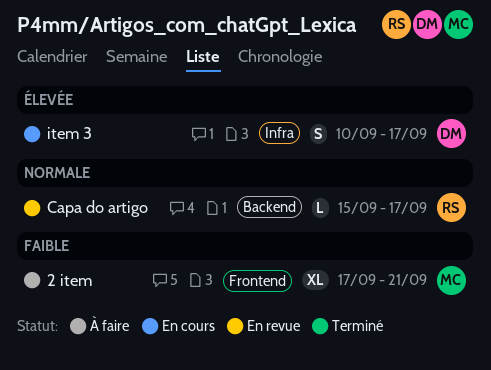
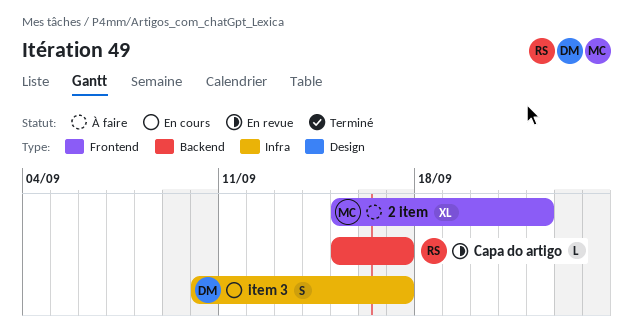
2 item, start: Sep 17 -> Sep 15
2 item, due: Sep 21 -> Sep 22

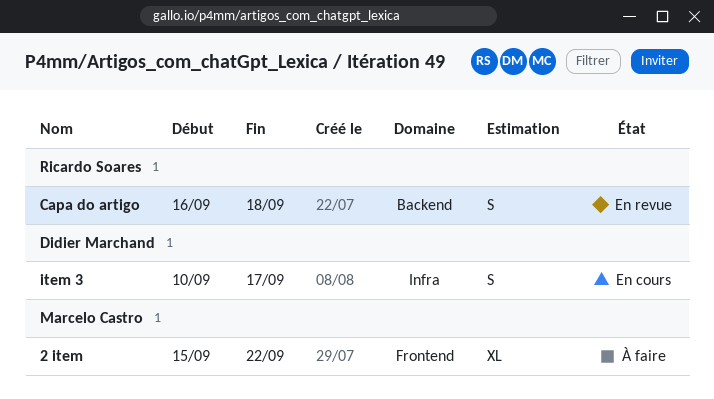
Capa do artigo, estimate: L -> S
Capa do artigo, start: Sep 15 -> Sep 16
Capa do artigo, due: Sep 17 -> Sep 18

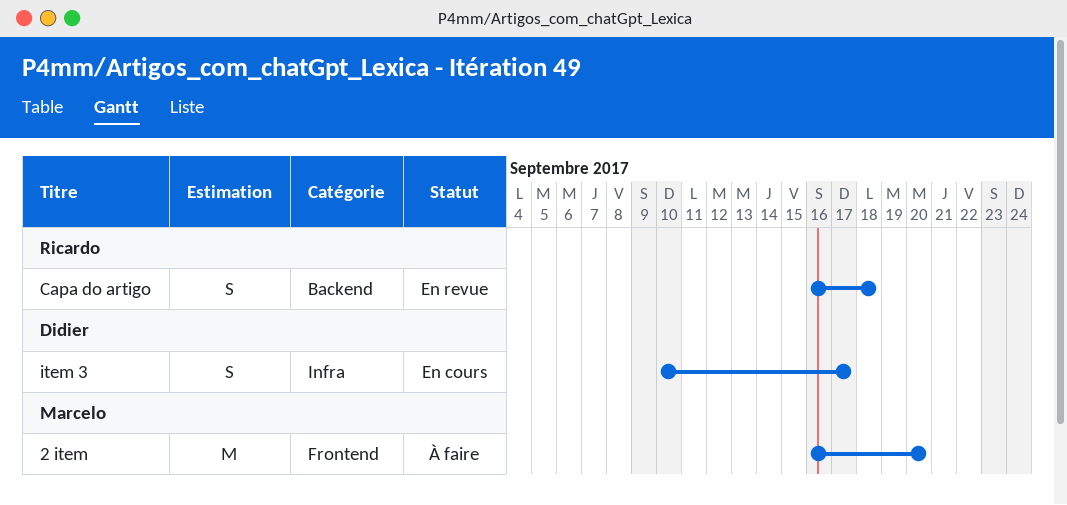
2 item, estimate: XL -> M
2 item, start: Sep 15 -> Sep 16
2 item, due: Sep 22 -> Sep 20

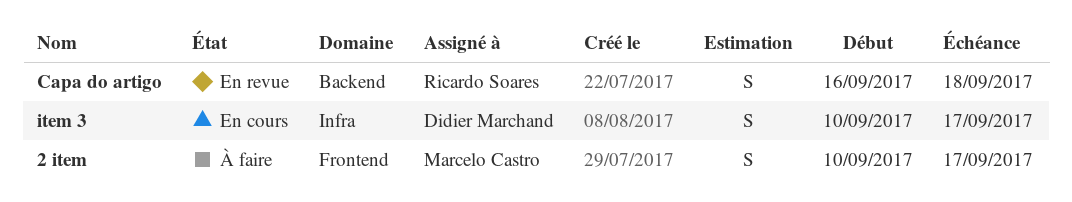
2 item, estimate: M -> S
2 item, start: Sep 16 -> Sep 10
2 item, due: Sep 20 -> Sep 17

